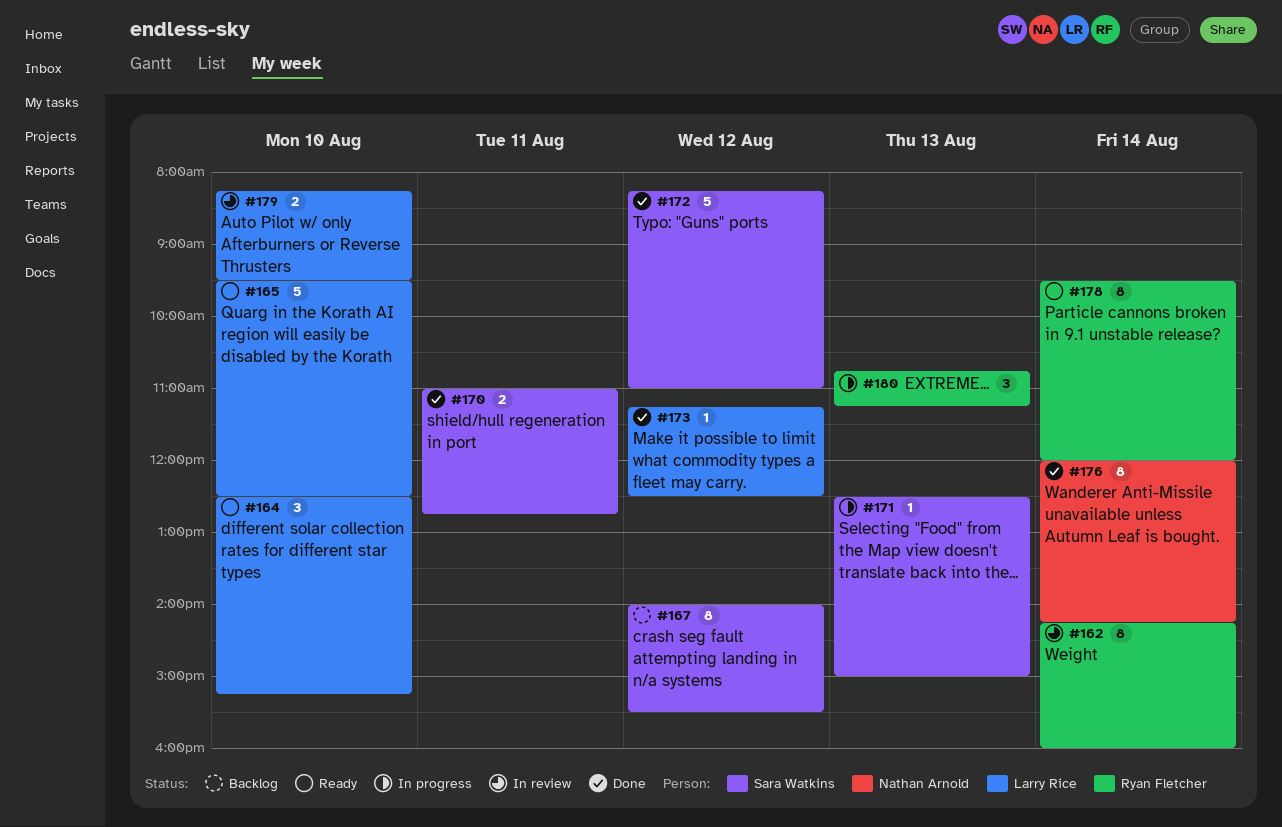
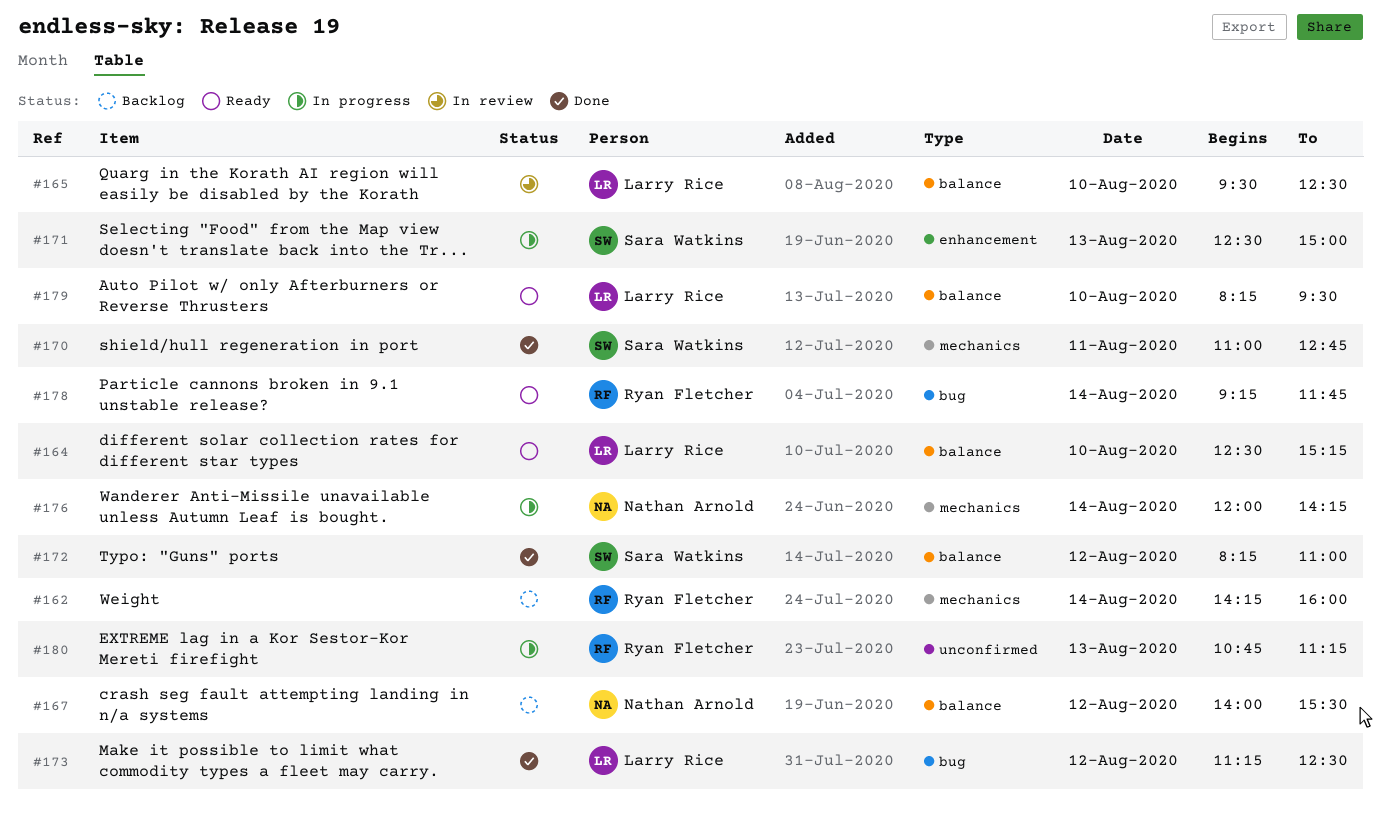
#162, status: In review -> Backlog
#165, status: Ready -> In review
#167, owner: Sara Watkins -> Nathan Arnold
#176, status: Done -> In progress
#178, begins: 09:30 -> 09:15
#178, ends: 12:00 -> 11:45
#179, status: In review -> Ready

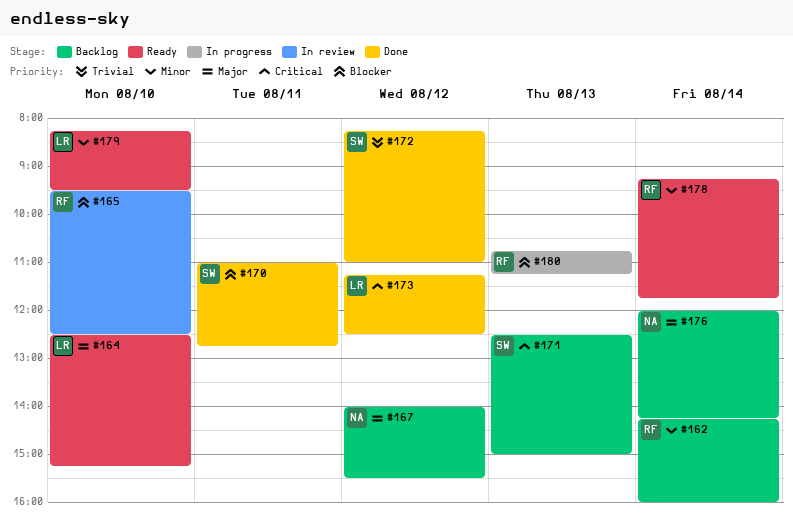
#165, owner: Larry Rice -> Ryan Fletcher
#171, status: In progress -> Backlog
#176, status: In progress -> Backlog

